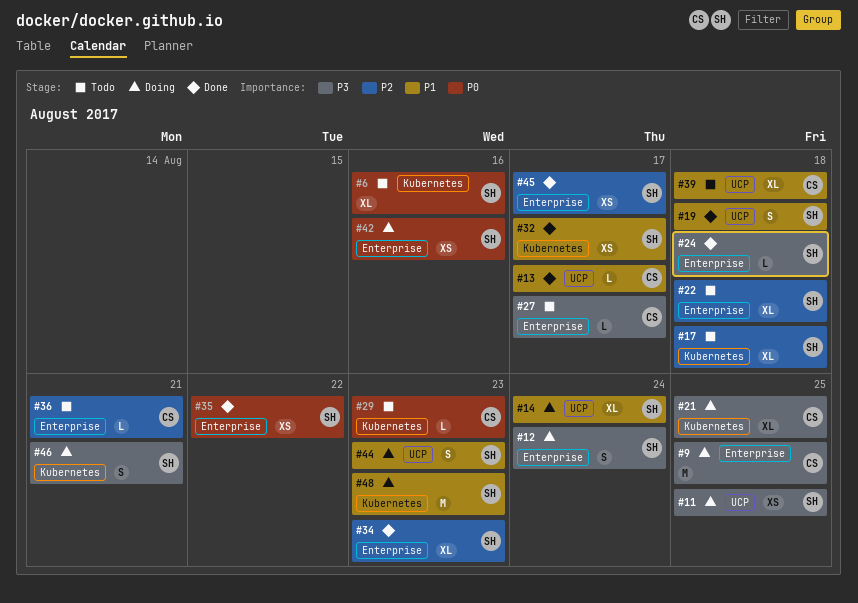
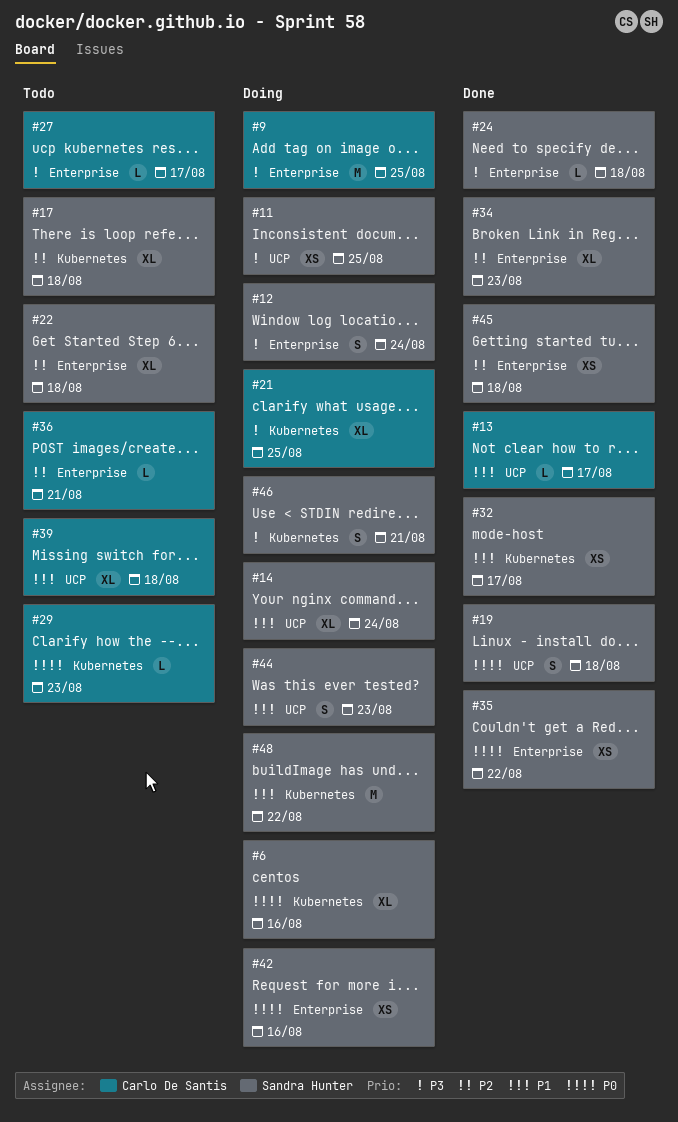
#6, status: Todo -> Doing
#19, priority: P1 -> P0
#45, due: Aug 17 -> Aug 18
#48, due: Aug 23 -> Aug 22

